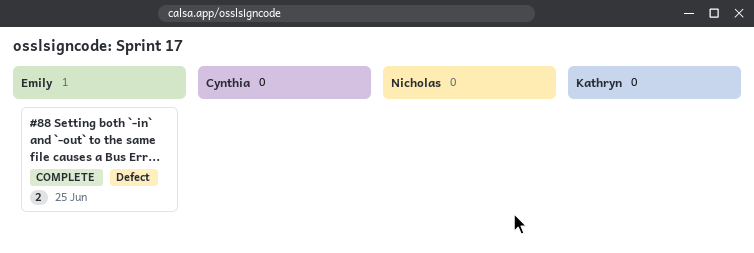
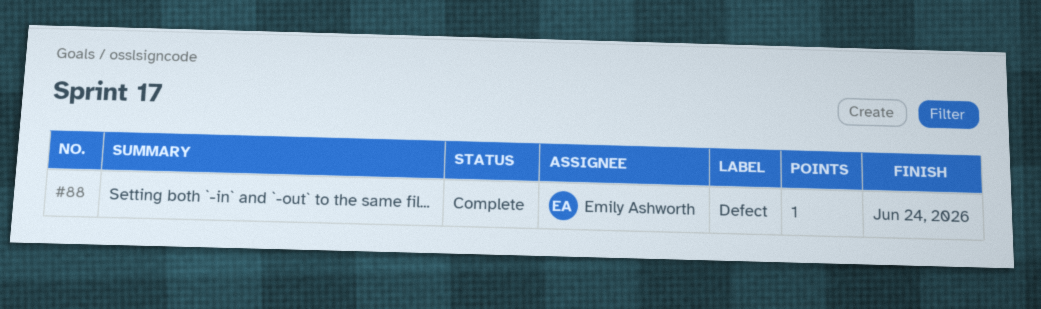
#88, estimate: 2 -> 1
#88, due: Jun 25 -> Jun 24

